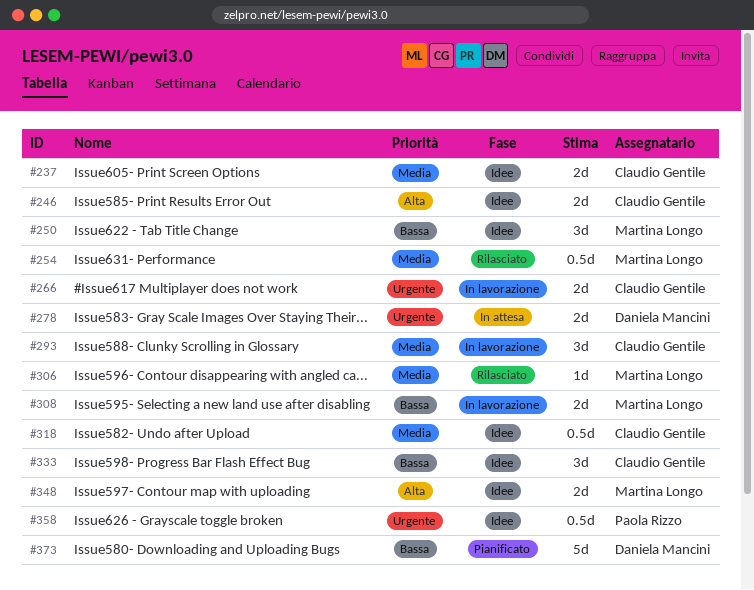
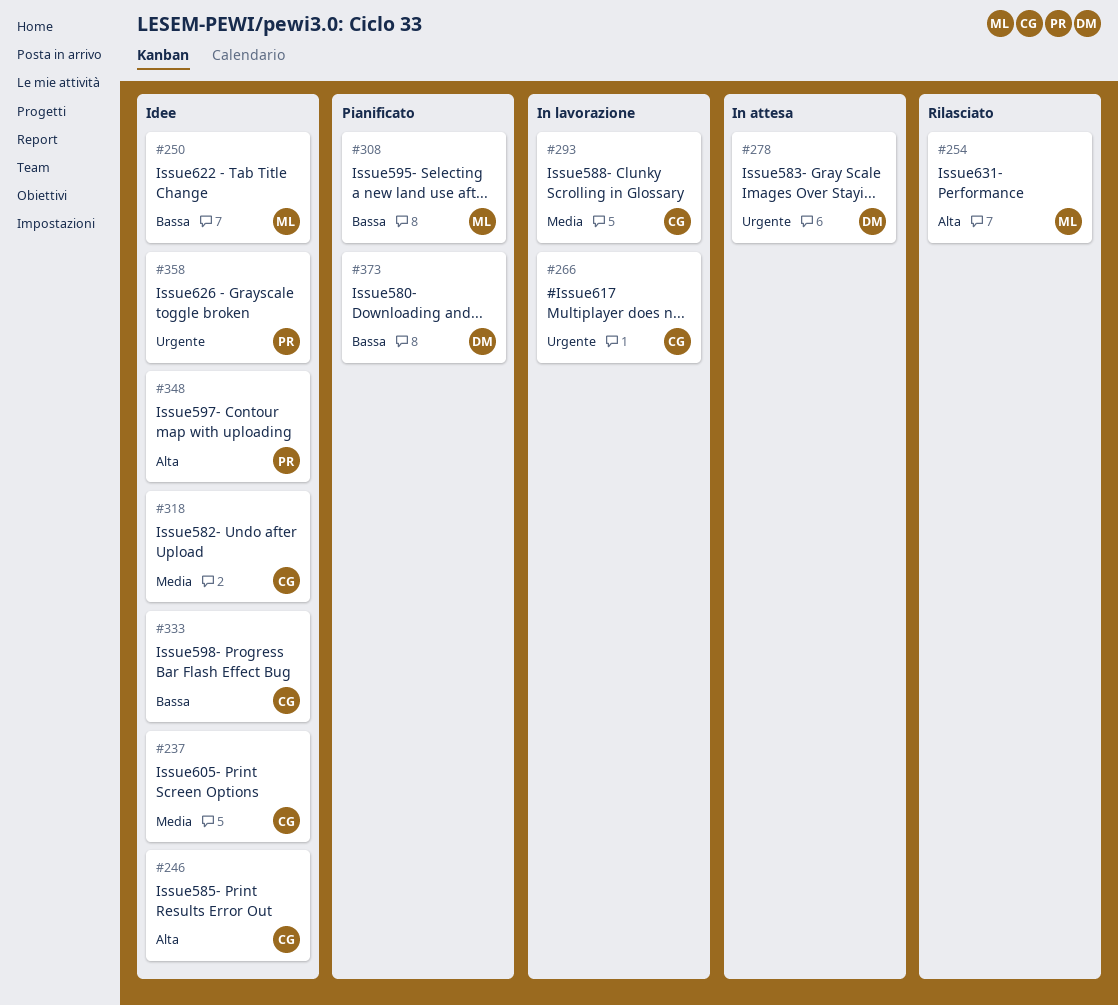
#254, priority: Media -> Alta
#306: present -> none
#308, status: In lavorazione -> Pianificato
#348, owner: Martina Longo -> Paola Rizzo

